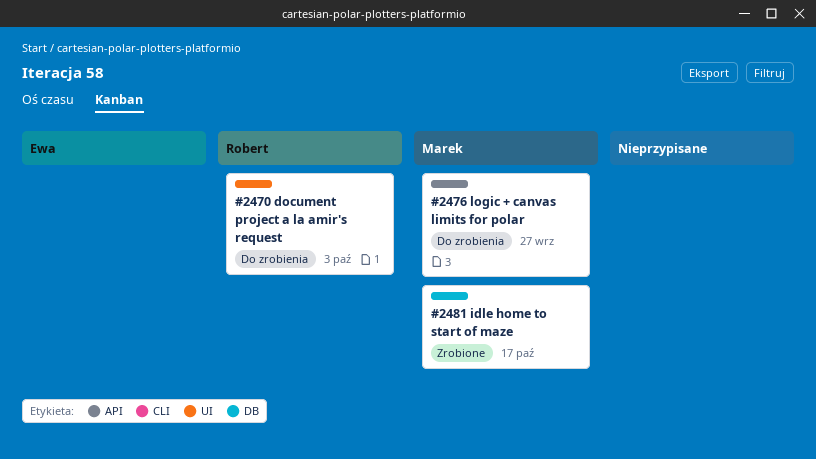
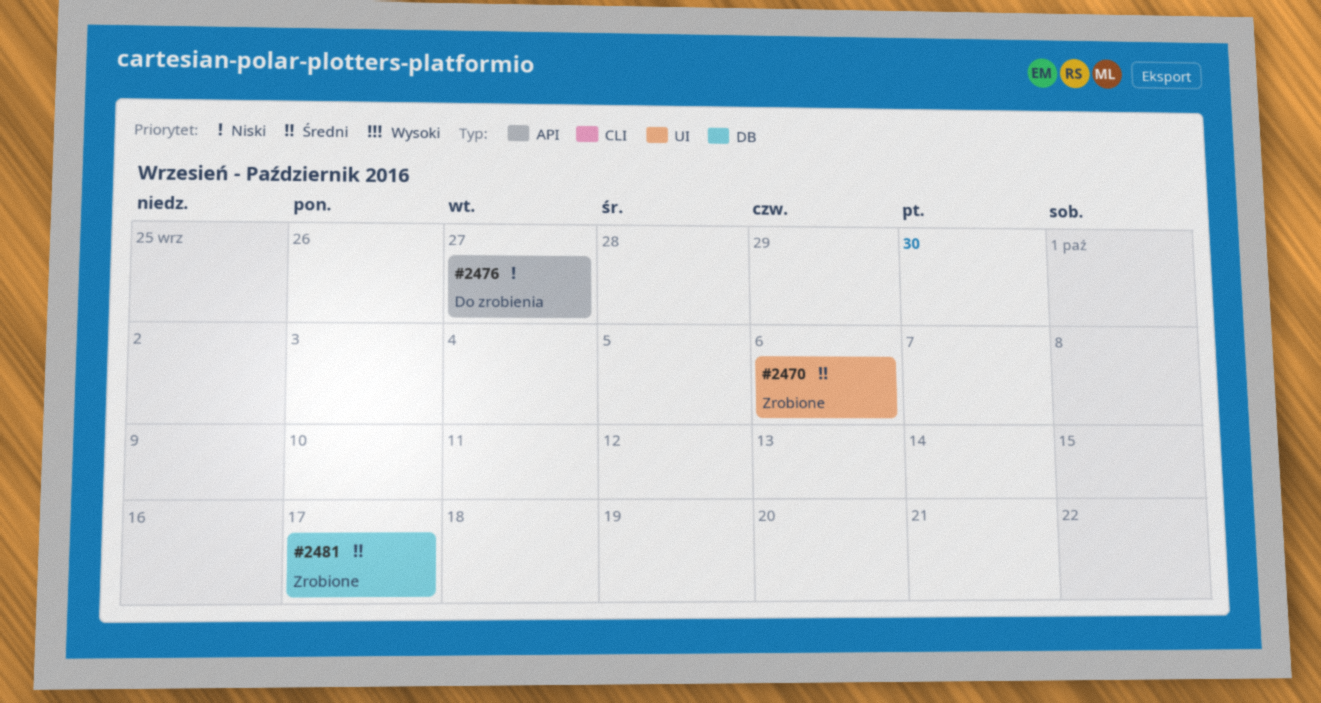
#2470, status: Do zrobienia -> Zrobione
#2470, due: Oct 3 -> Oct 6

